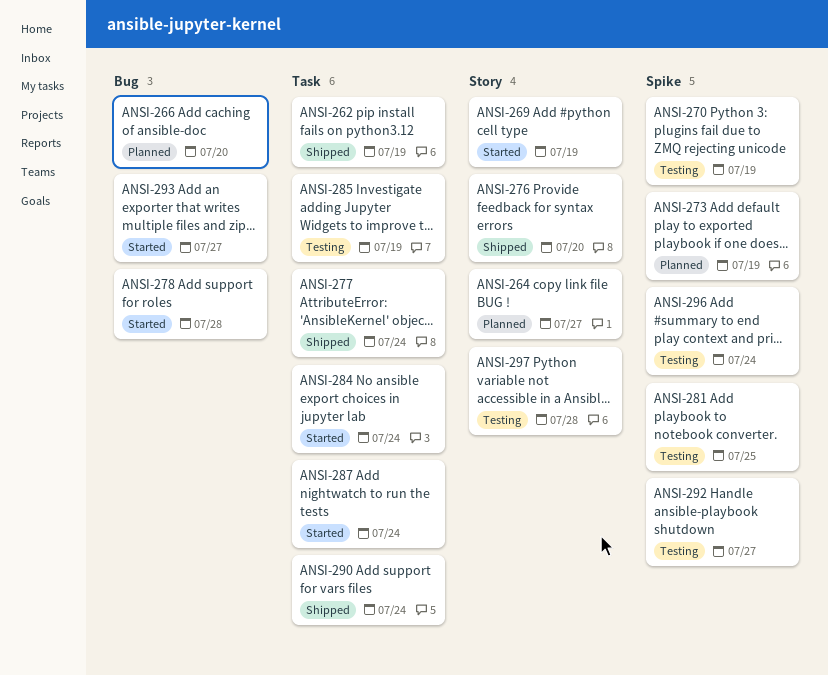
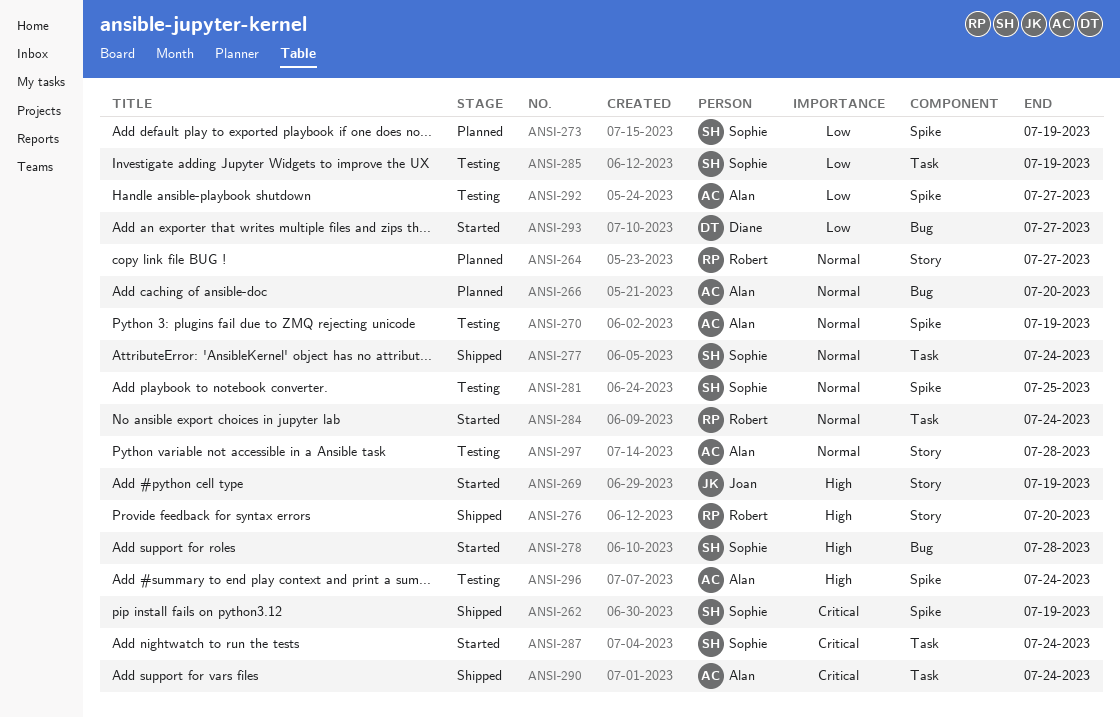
ANSI-262, label: Task -> Spike

